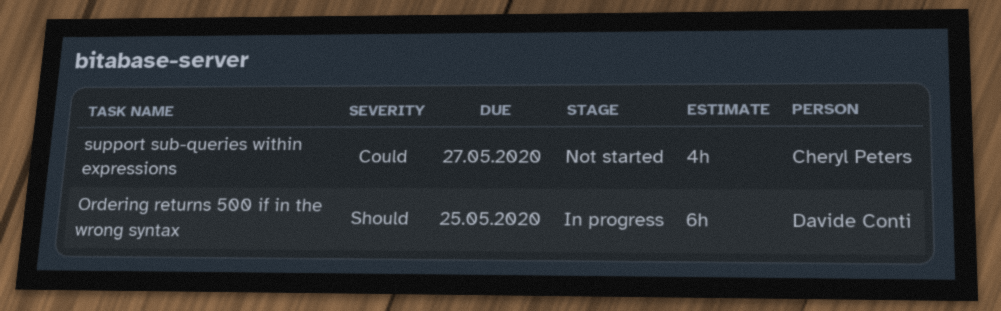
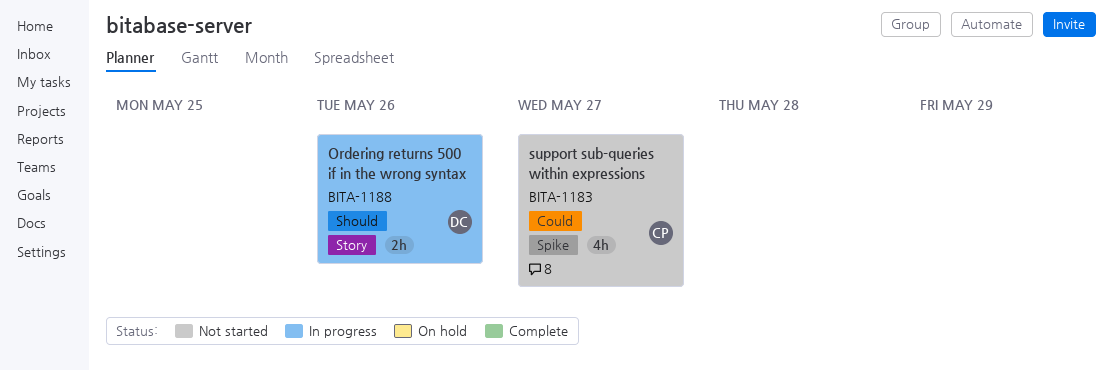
Ordering returns 500 if in the wrong syntax, estimate: 6h -> 2h
Ordering returns 500 if in the wrong syntax, due: May 25 -> May 26

